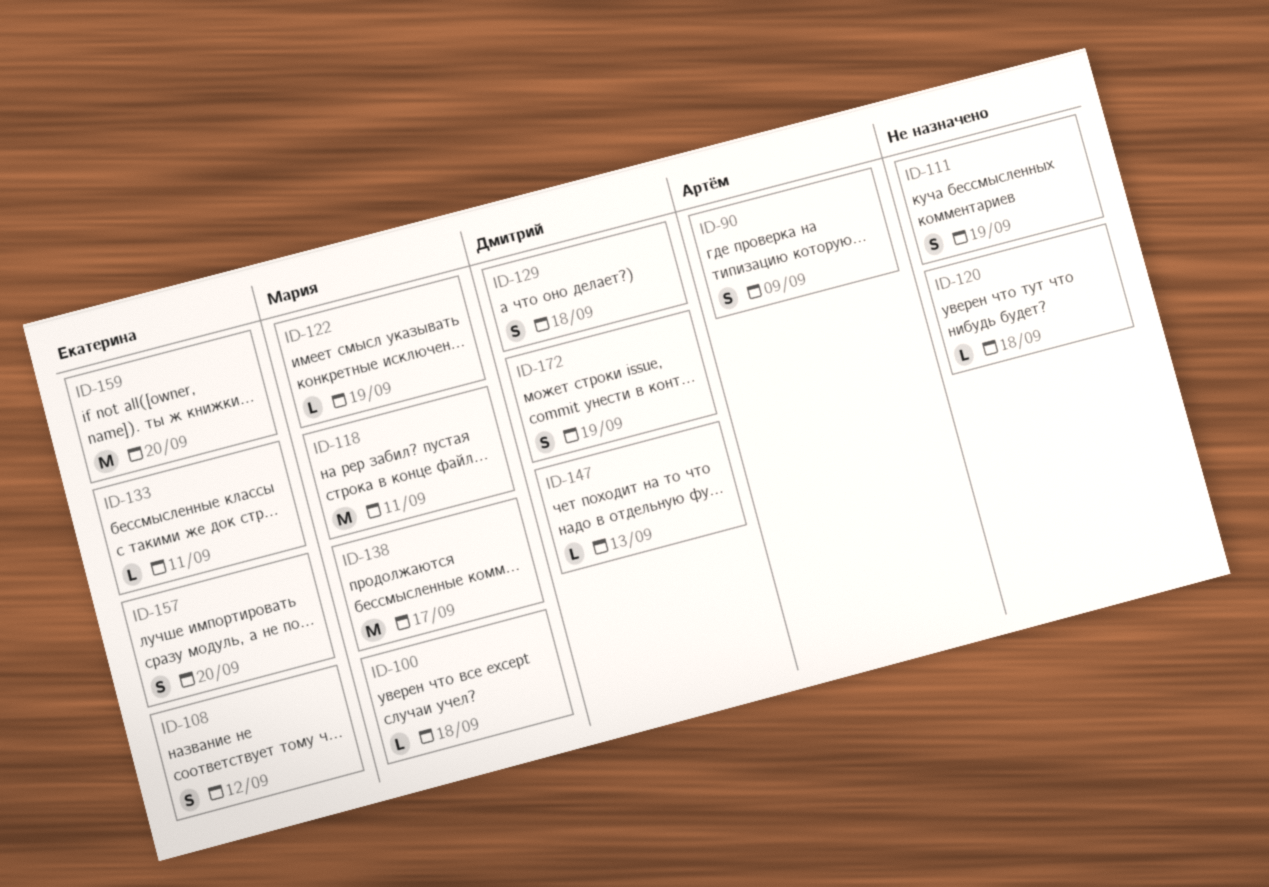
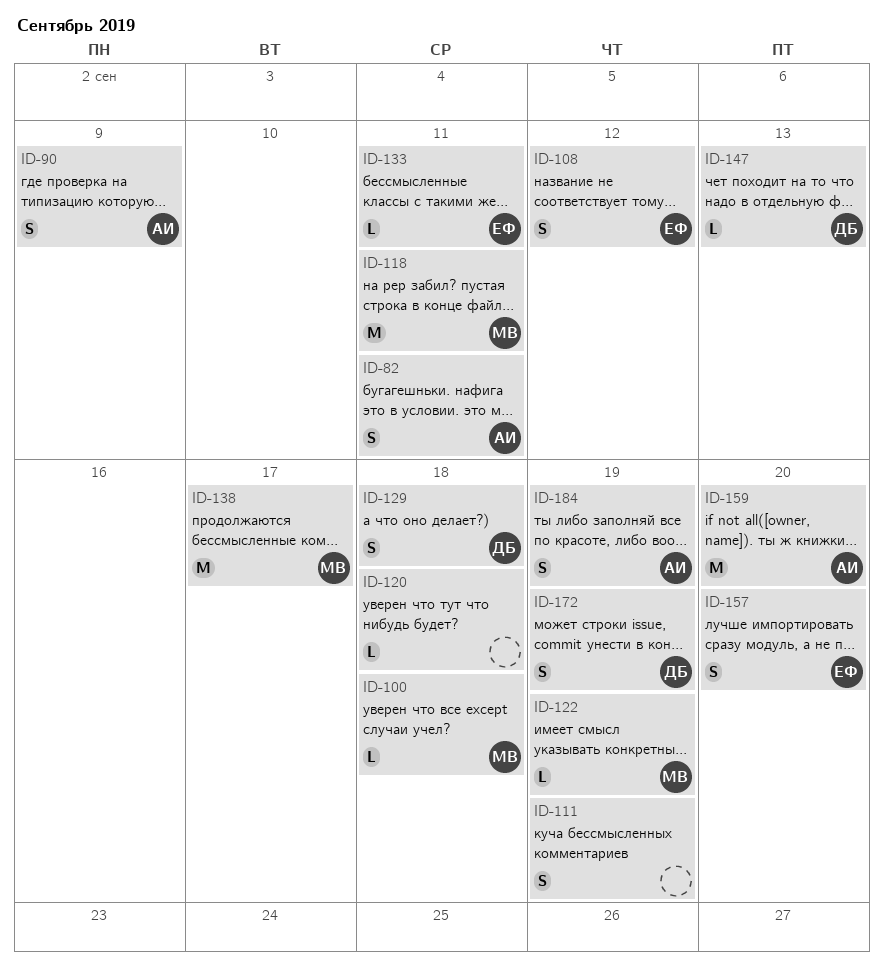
ID-82: none -> present
ID-159, owner: Екатерина -> Артём
ID-184: none -> present

